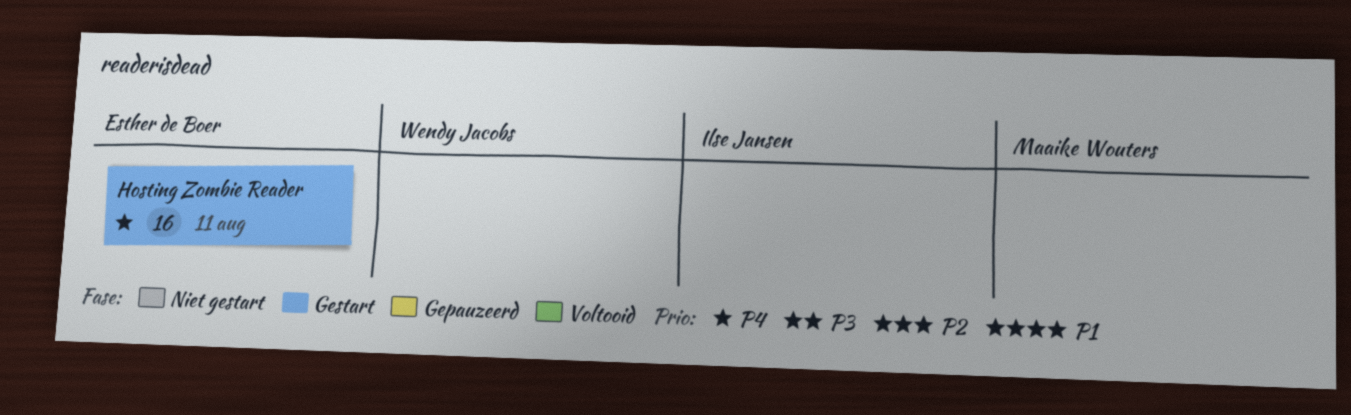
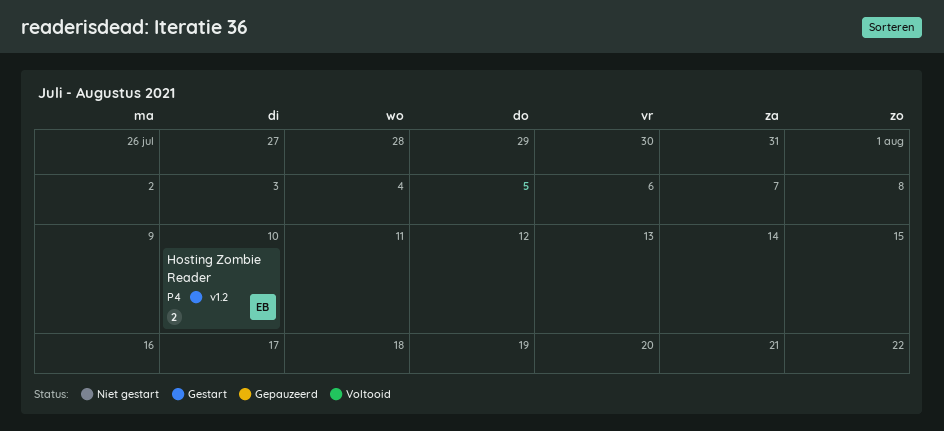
Hosting Zombie Reader, estimate: 16 -> 2
Hosting Zombie Reader, due: Aug 11 -> Aug 10

